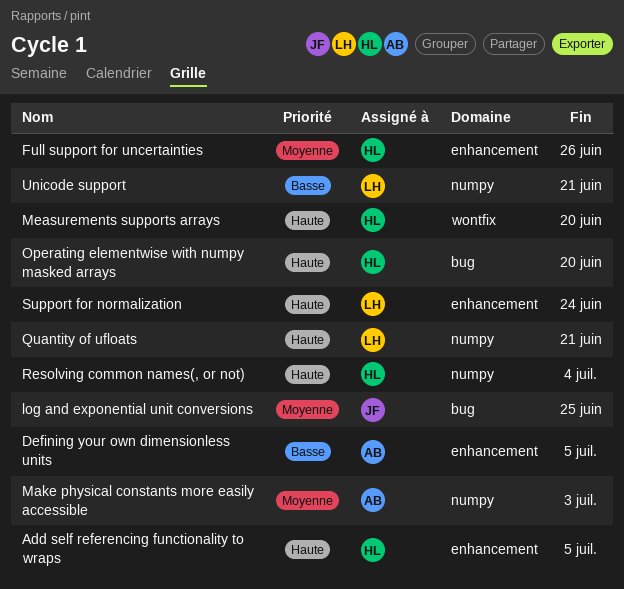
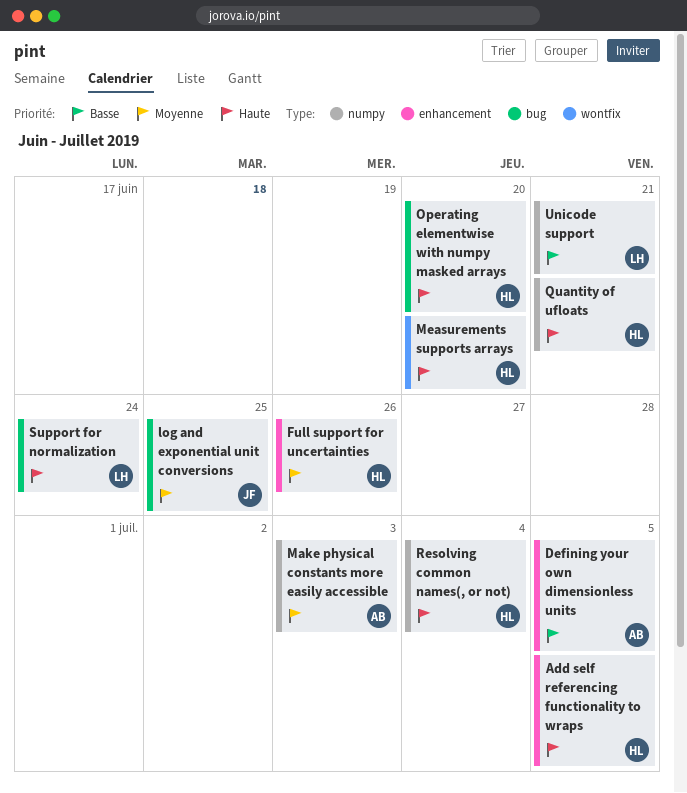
Quantity of ufloats, owner: LH -> HL
Support for normalization, label: enhancement -> bug

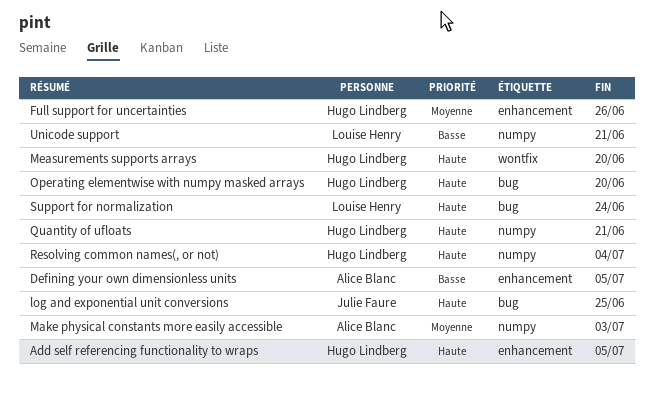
log and exponential unit conversions, priority: Moyenne -> Haute

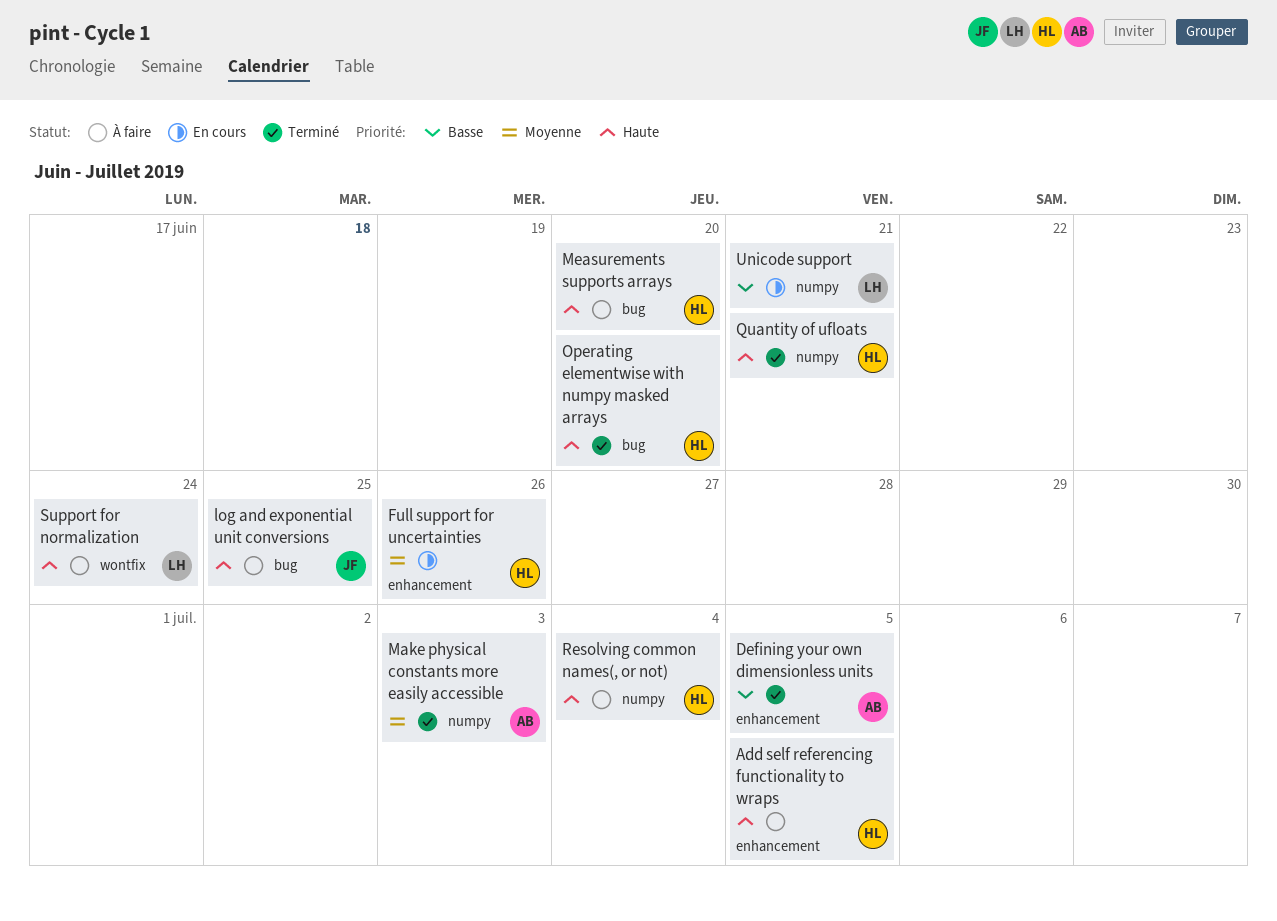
Measurements supports arrays, label: wontfix -> bug
Support for normalization, label: bug -> wontfix

